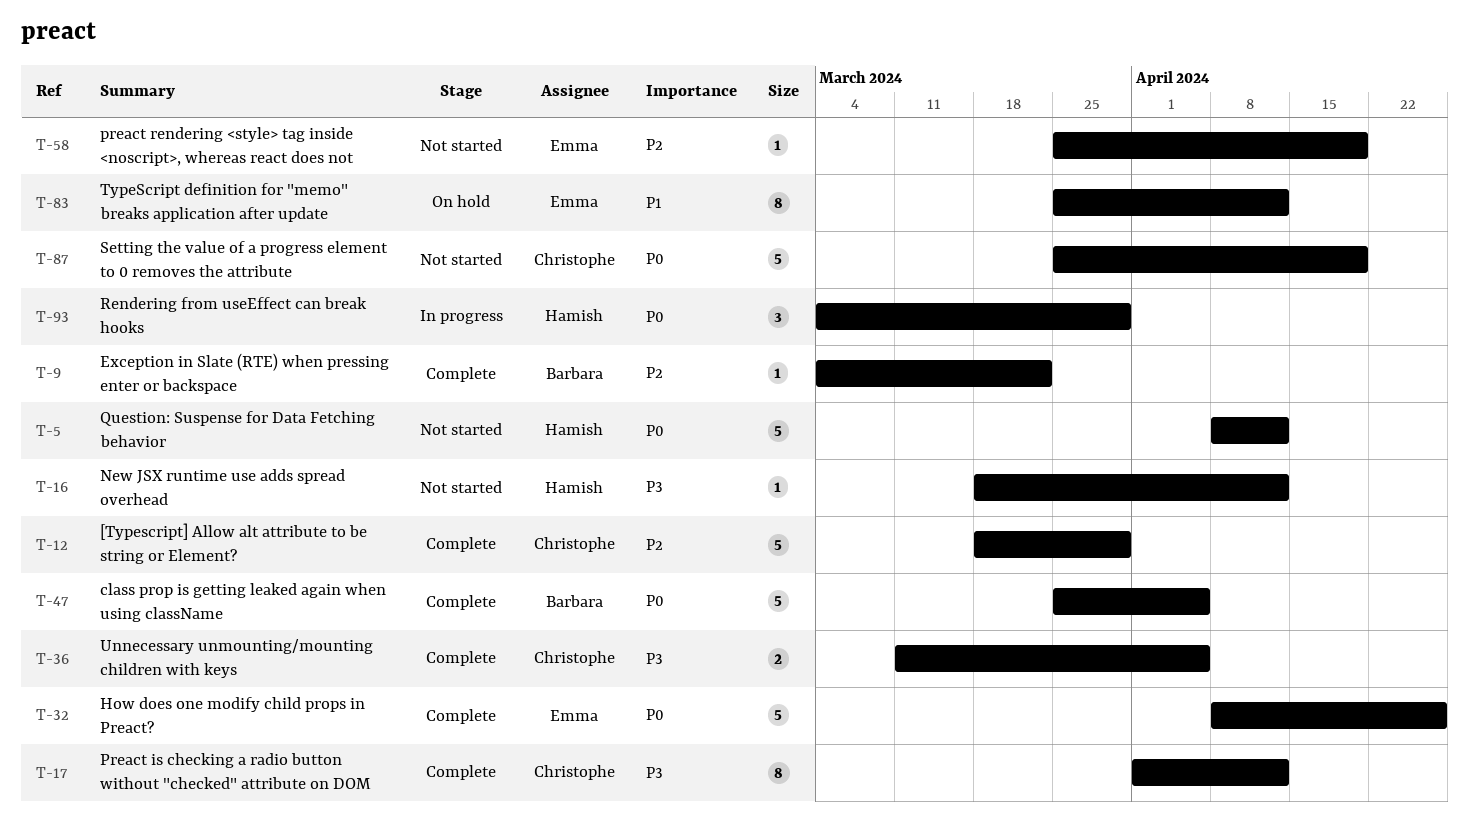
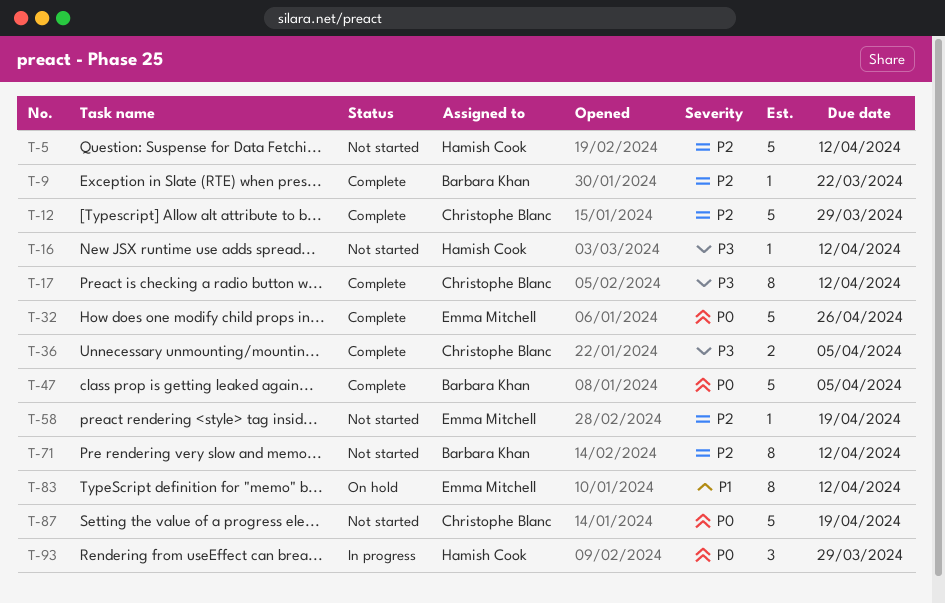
T-5, priority: P0 -> P2
T-71: none -> present

